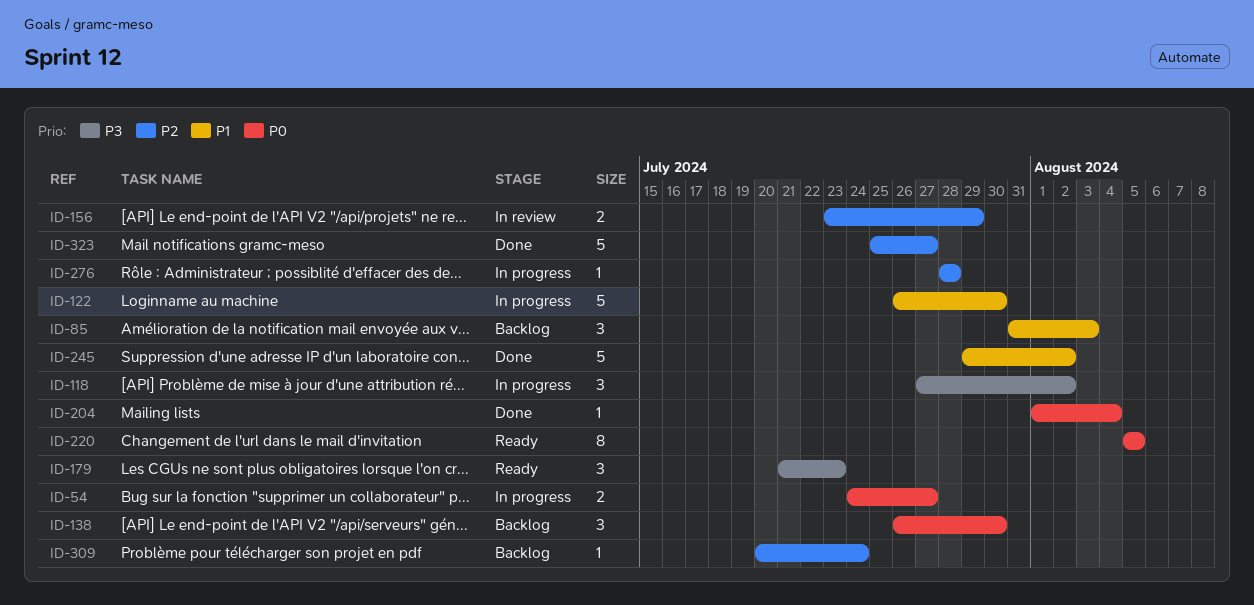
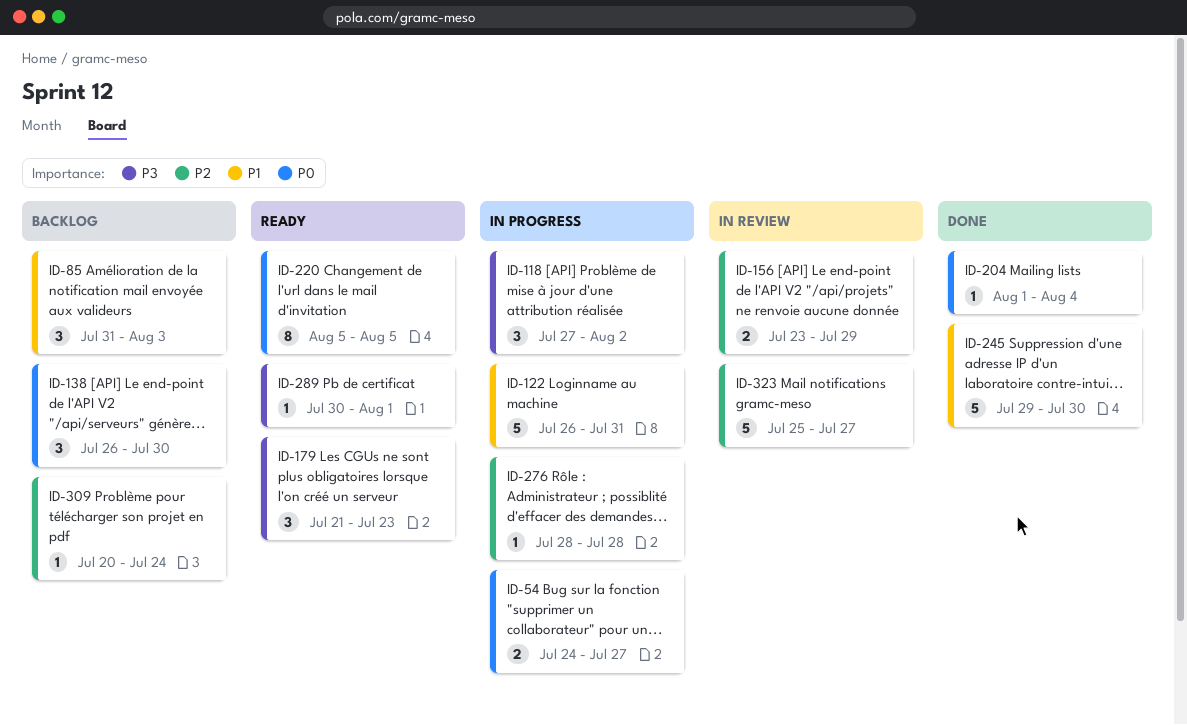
ID-122, due: Jul 30 -> Jul 31
ID-245, due: Aug 2 -> Jul 30
ID-289: none -> present
ID-323, status: Done -> In review

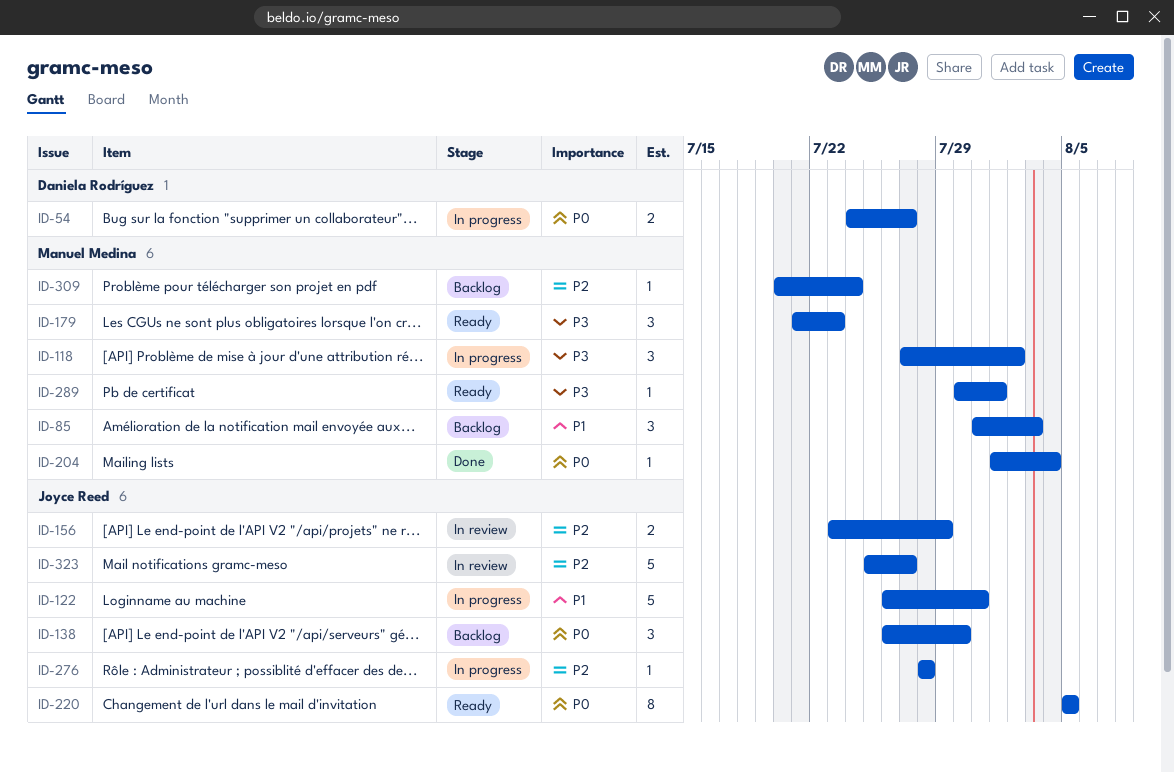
ID-245: present -> none

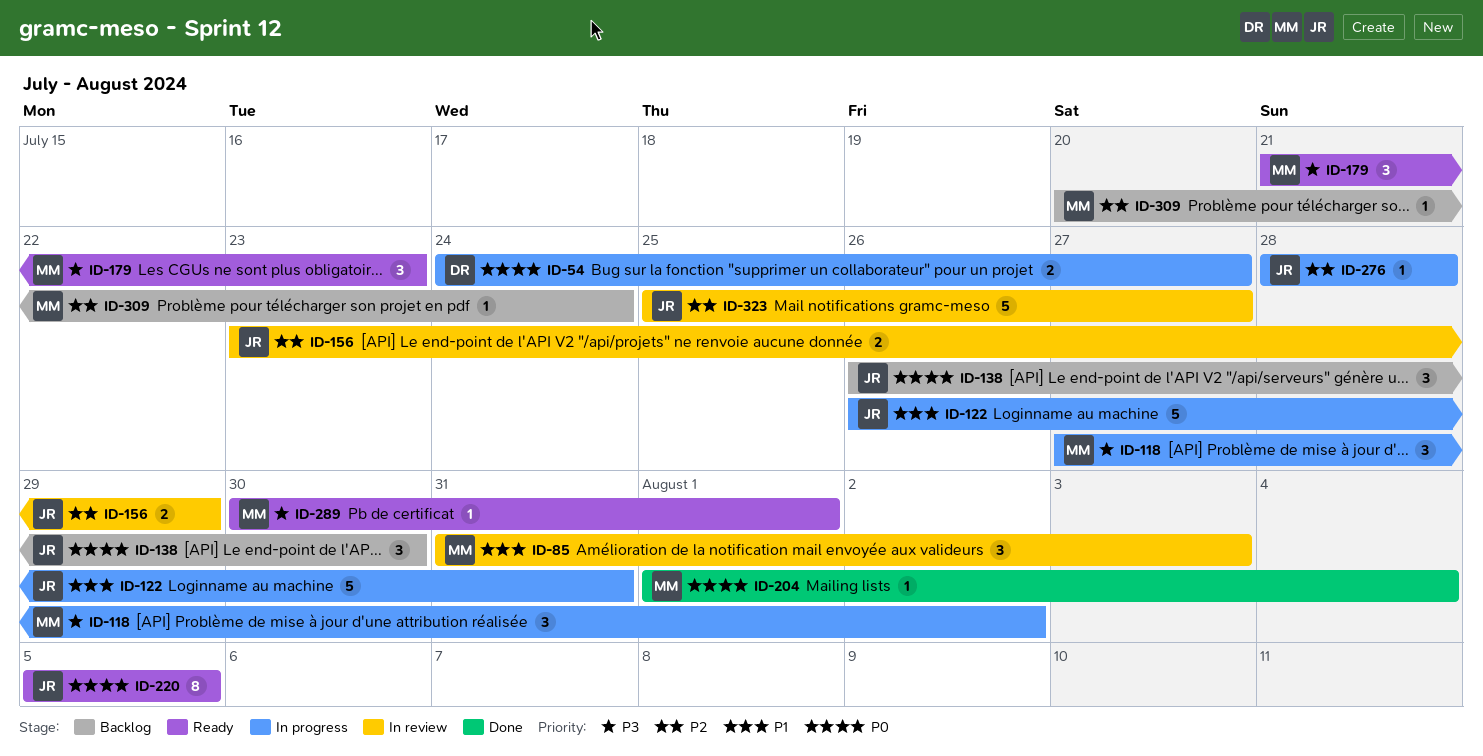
ID-85, status: Backlog -> In review

